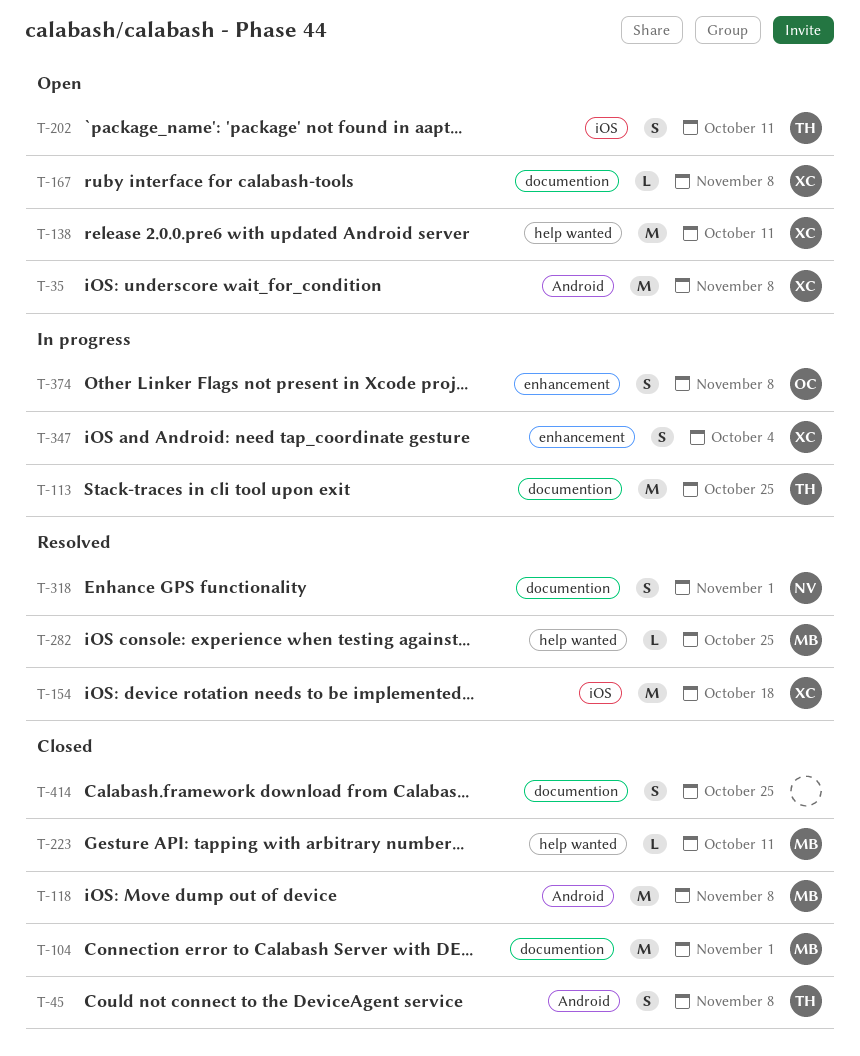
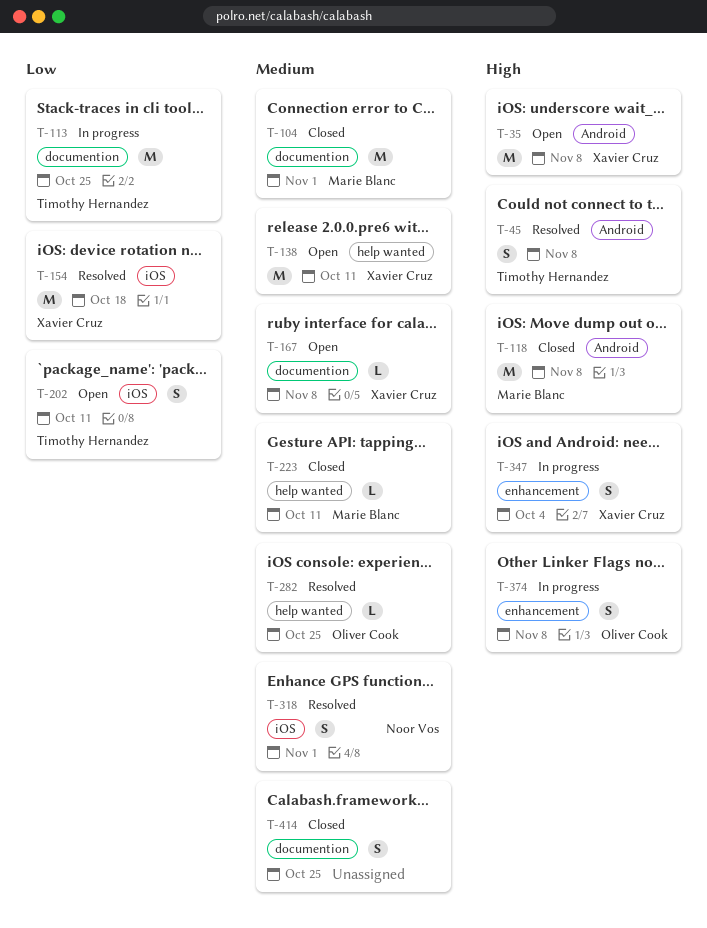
T-45, status: Closed -> Resolved
T-282, owner: Marie Blanc -> Oliver Cook
T-318, label: documention -> iOS

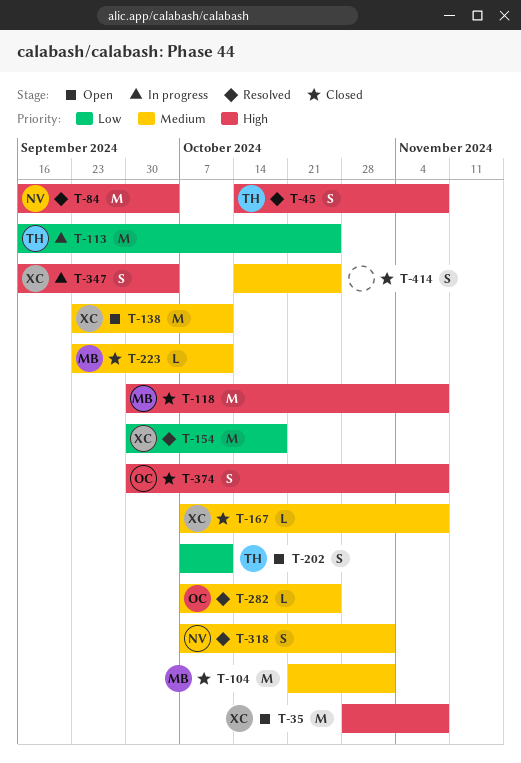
T-84: none -> present
T-167, status: Open -> Closed
T-374, status: In progress -> Closed

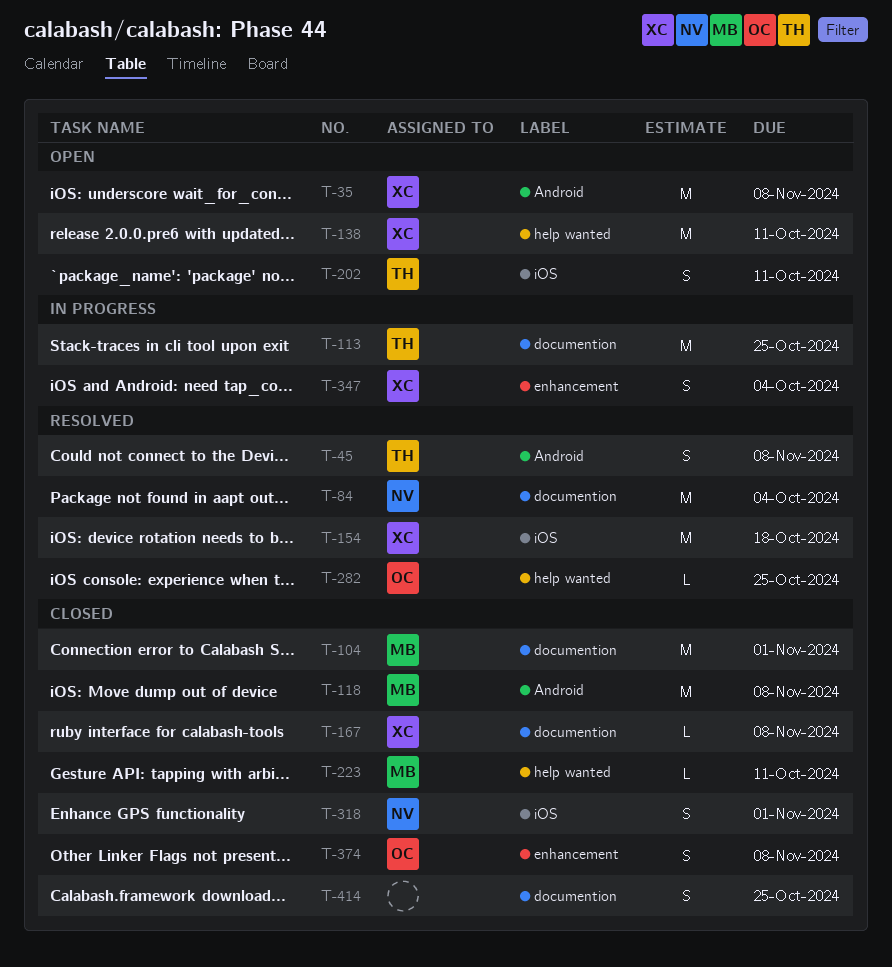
T-318, status: Resolved -> Closed

